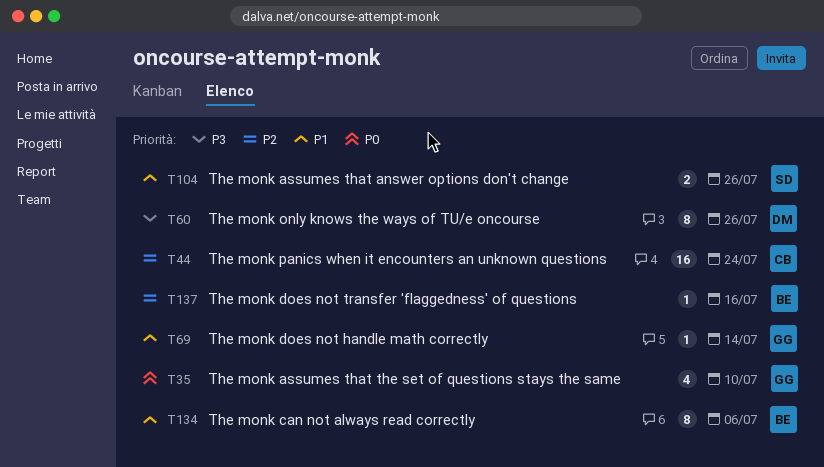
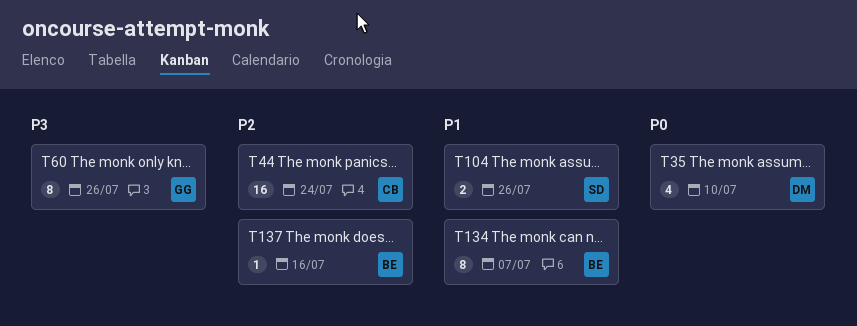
T35, owner: GG -> DM
T60, owner: DM -> GG
T69: present -> none
T134, due: Jul 6 -> Jul 7

